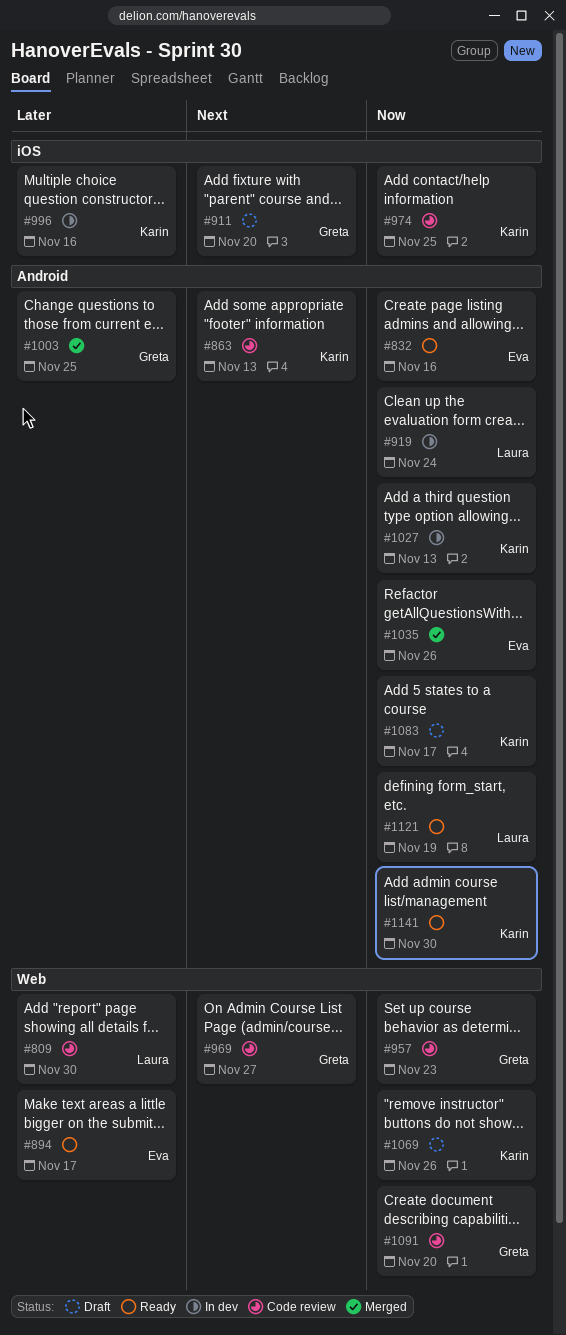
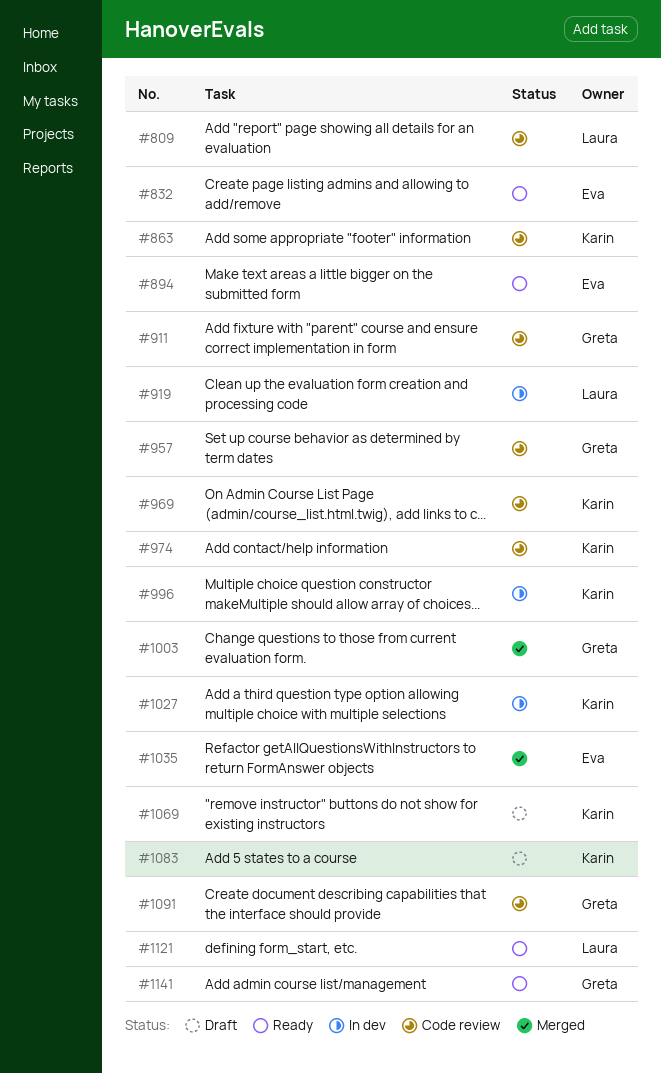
#911, status: Draft -> Code review
#969, owner: Greta -> Karin
#1141, owner: Karin -> Greta

